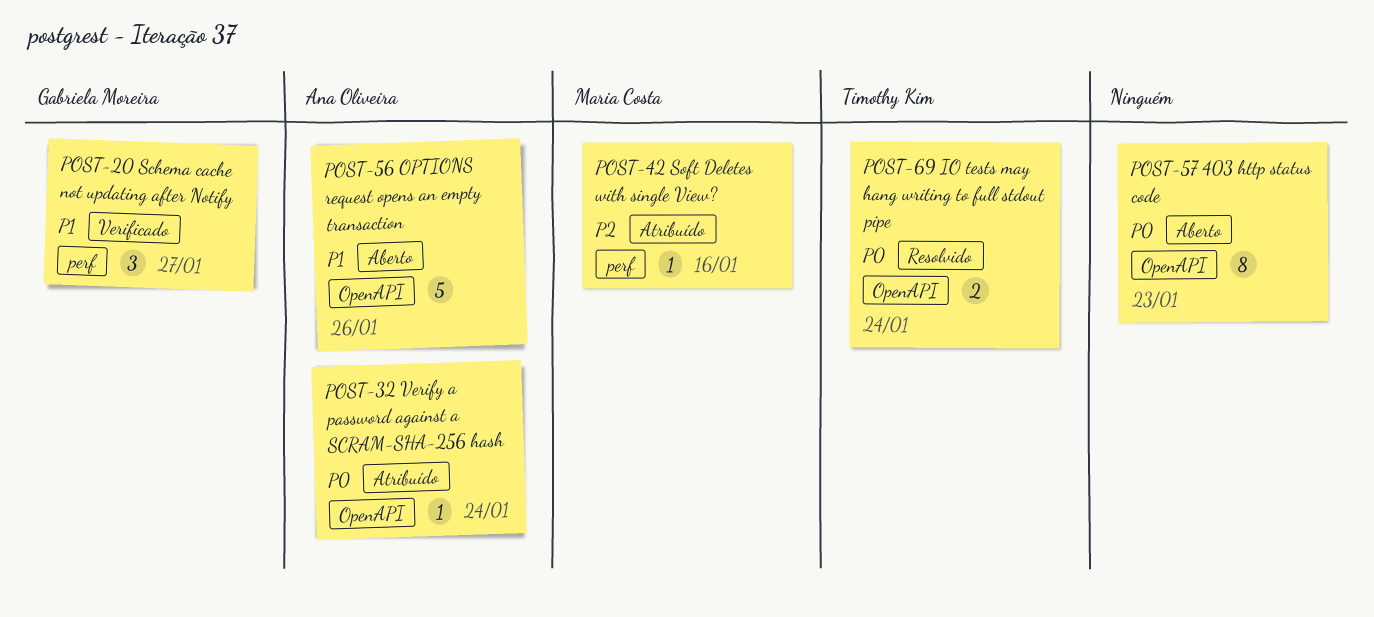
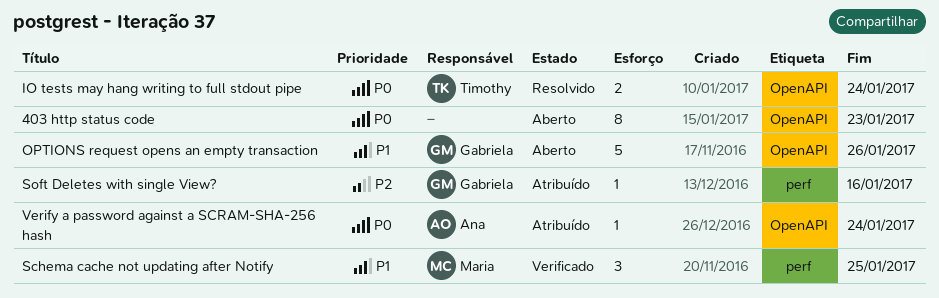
OPTIONS request opens an empty transaction, owner: Ana Oliveira -> Gabriela Moreira
Schema cache not updating after Notify, owner: Gabriela Moreira -> Maria Costa
Schema cache not updating after Notify, due: Jan 27 -> Jan 25
Soft Deletes with single View?, owner: Maria Costa -> Gabriela Moreira

